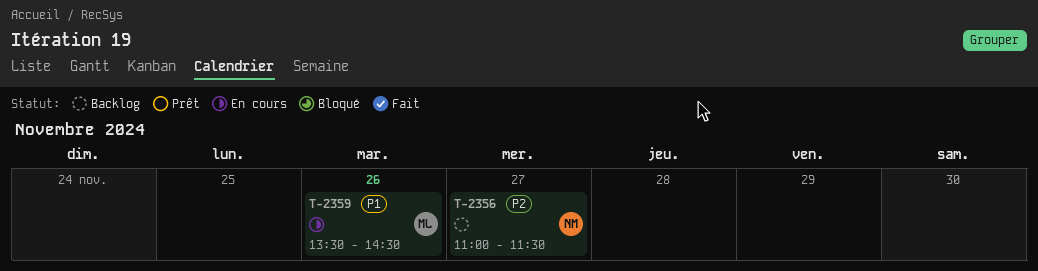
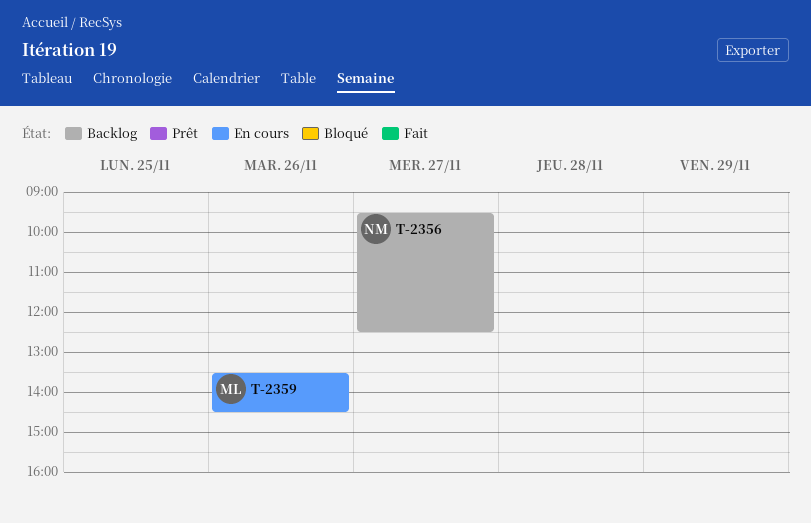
T-2356, begins: 11:00 -> 09:30
T-2356, ends: 11:30 -> 12:30

